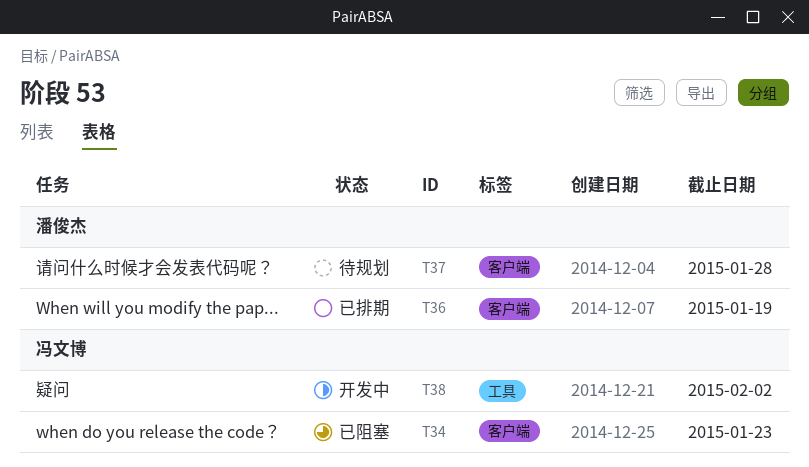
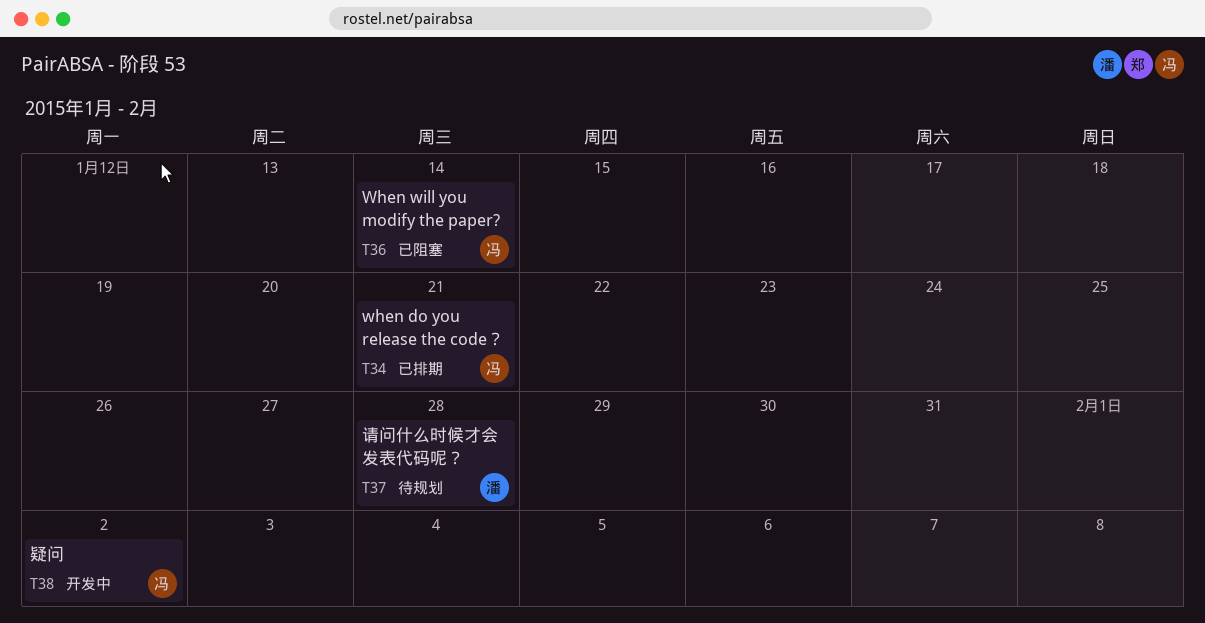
T34, status: 已阻塞 -> 已排期
T34, due: Jan 23 -> Jan 21
T36, status: 已排期 -> 已阻塞
T36, owner: 潘俊杰 -> 冯文博
T36, due: Jan 19 -> Jan 14

